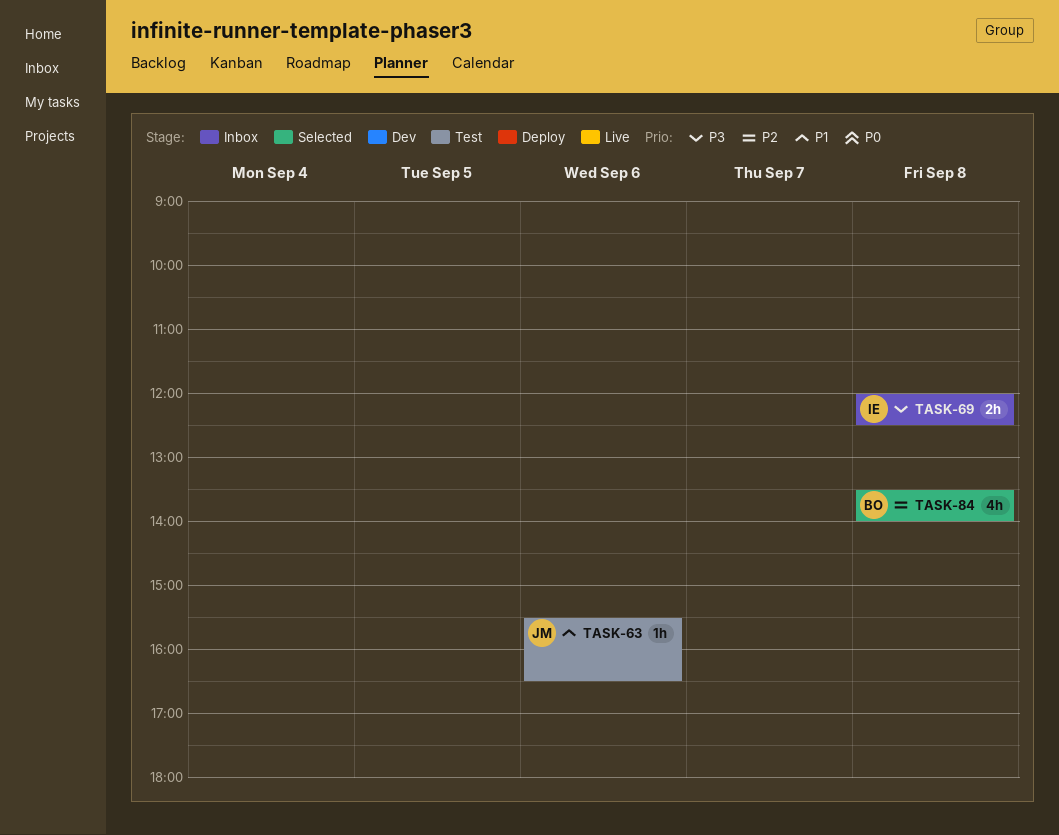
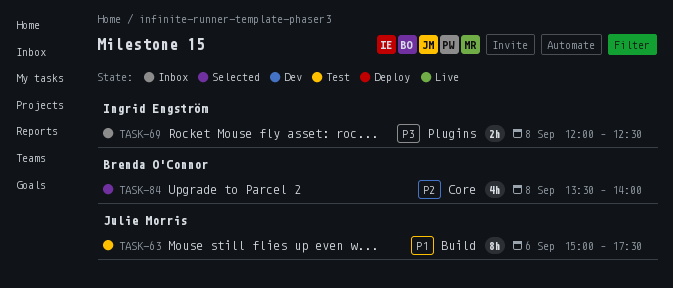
TASK-63, estimate: 1h -> 8h
TASK-63, begins: 15:30 -> 15:00
TASK-63, ends: 16:30 -> 17:30

